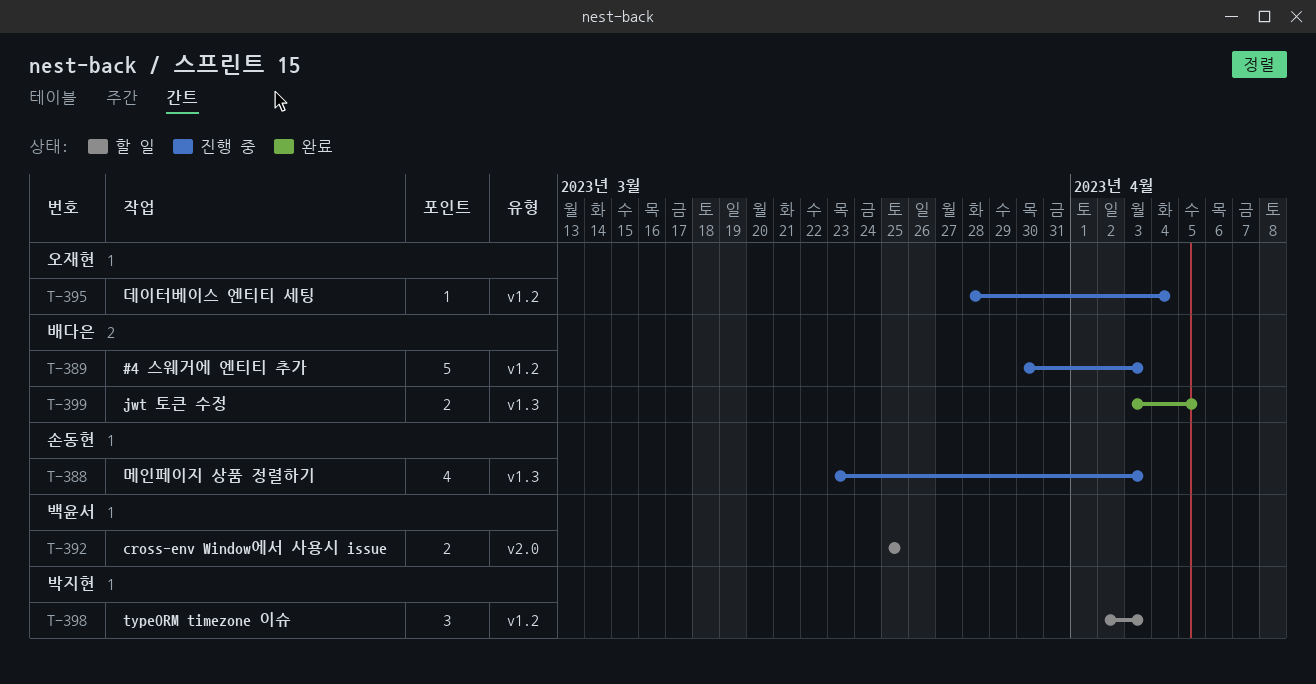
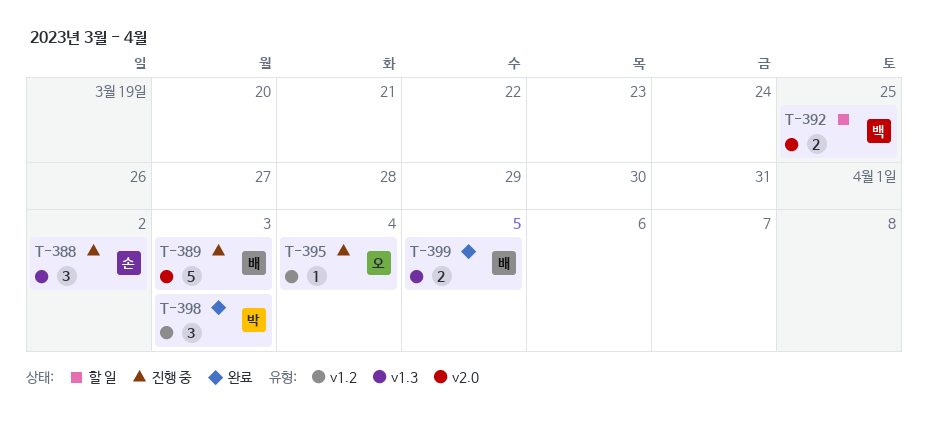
T-388, estimate: 4 -> 3
T-388, due: Apr 3 -> Apr 2
T-389, label: v1.2 -> v2.0
T-398, status: 할 일 -> 완료

